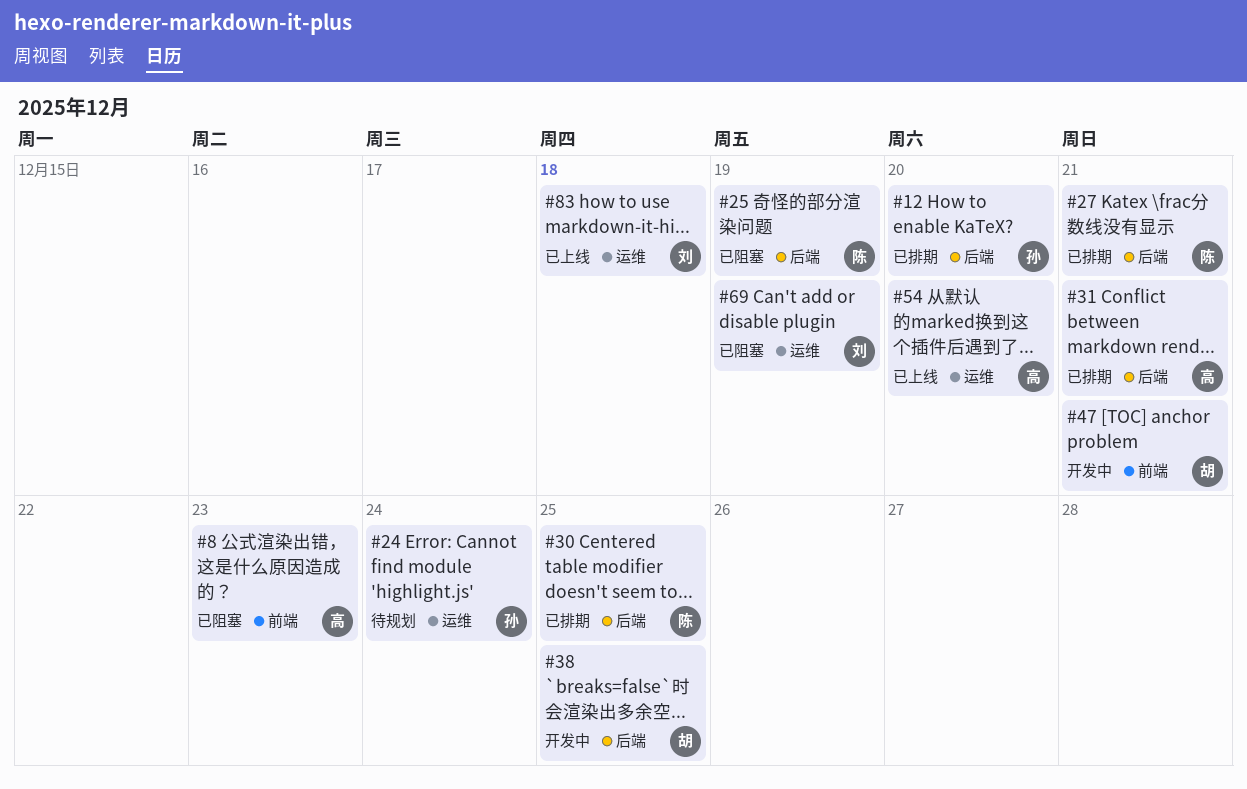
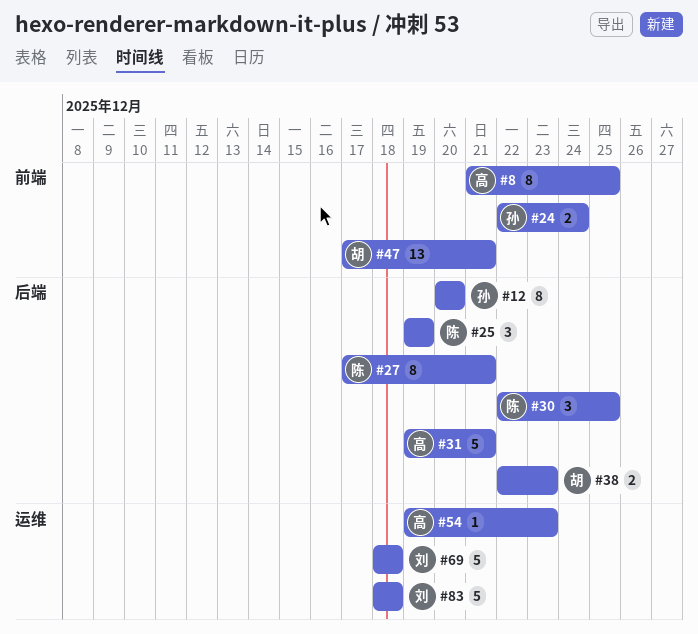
#8, due: Dec 23 -> Dec 25
#24, label: 运维 -> 前端
#38, due: Dec 25 -> Dec 23
#54, due: Dec 20 -> Dec 23
#69, due: Dec 19 -> Dec 18

